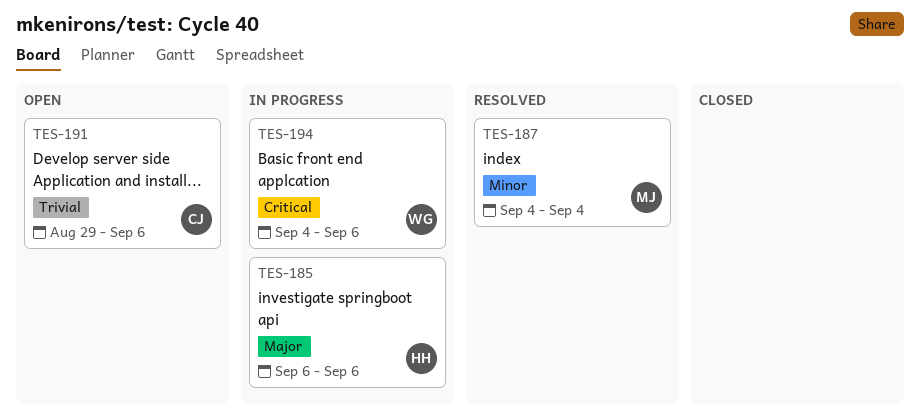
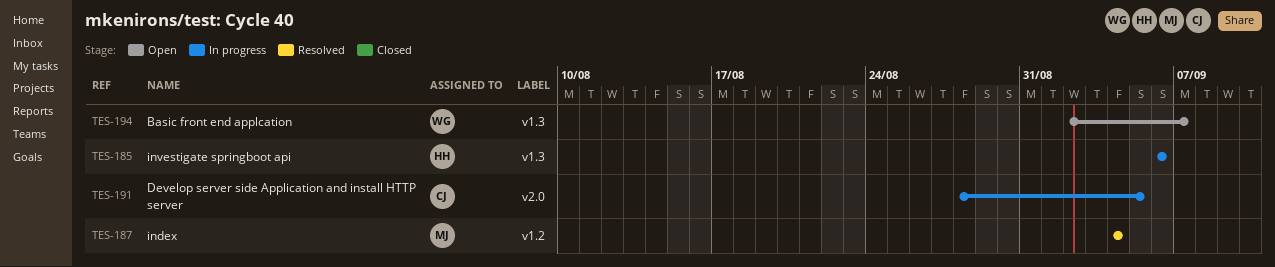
TES-191, status: Open -> In progress
TES-191, start: Aug 29 -> Aug 28
TES-191, due: Sep 6 -> Sep 5
TES-194, status: In progress -> Open
TES-194, start: Sep 4 -> Sep 2
TES-194, due: Sep 6 -> Sep 7

